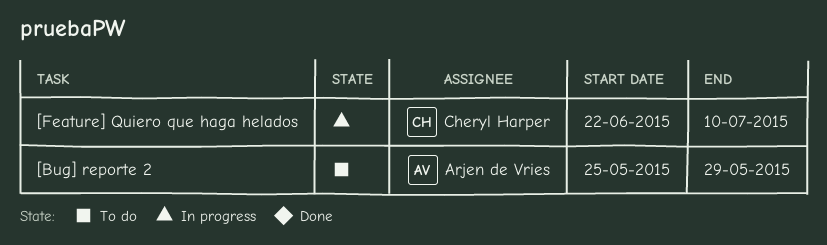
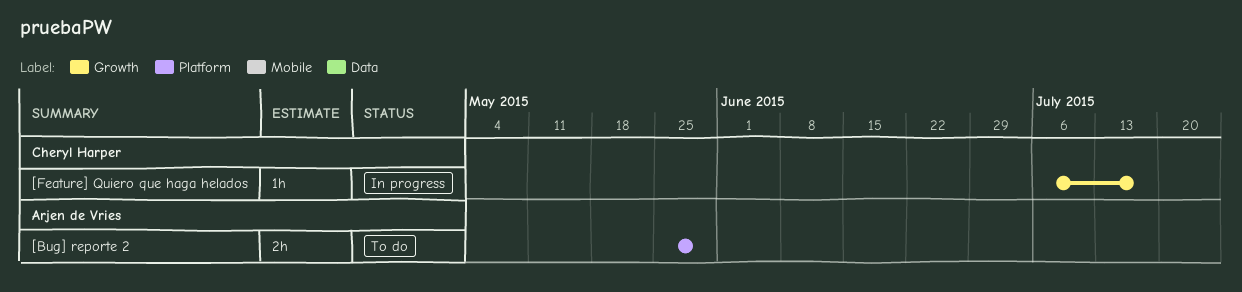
[Feature] Quiero que haga helados, start: Jun 22 -> Jul 6
[Feature] Quiero que haga helados, due: Jul 10 -> Jul 17

